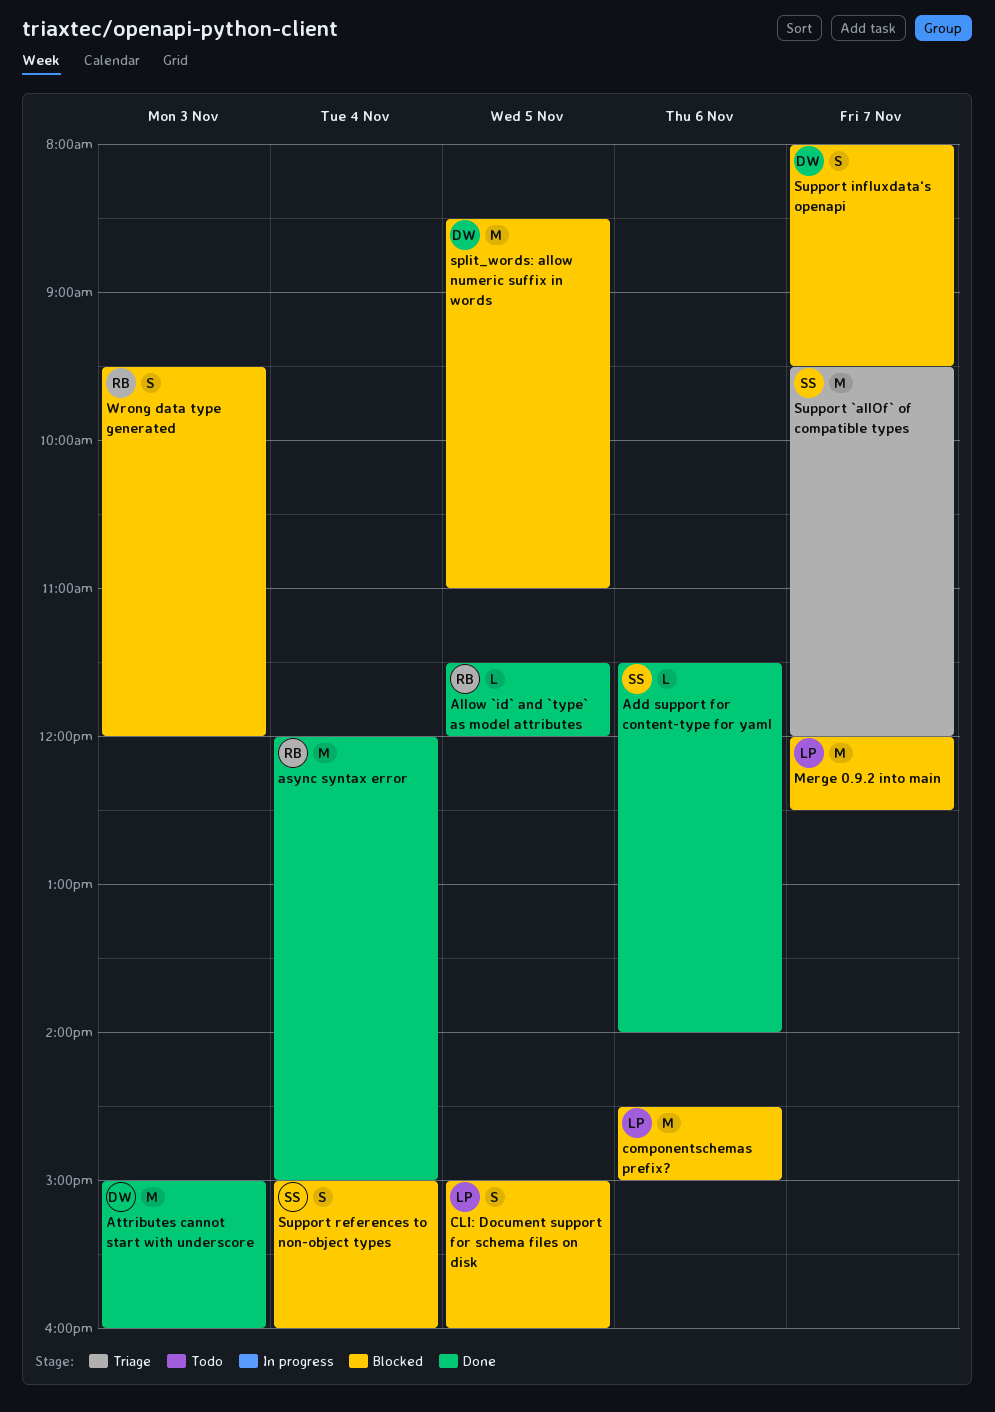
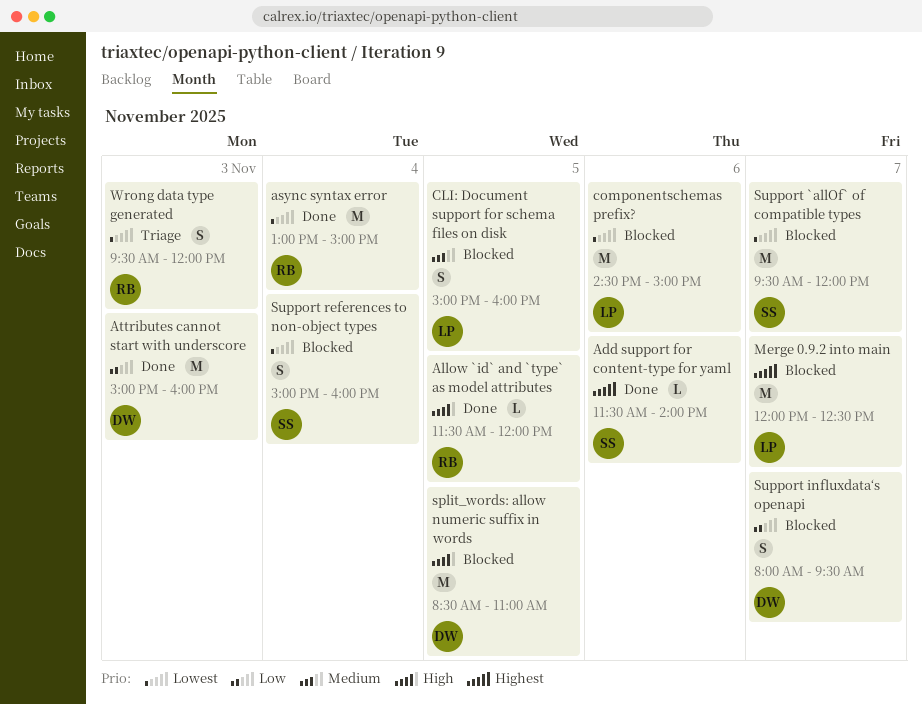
async syntax error, begins: 12:00 -> 13:00
Support `allOf` of compatible types, status: Triage -> Blocked
Wrong data type generated, status: Blocked -> Triage

